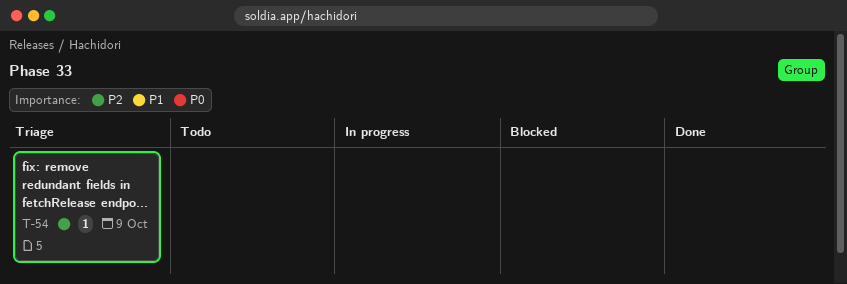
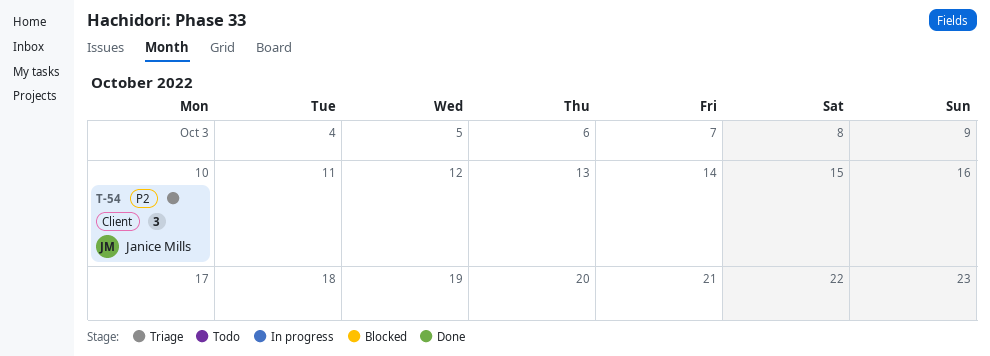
T-54, estimate: 1 -> 3
T-54, due: Oct 9 -> Oct 10

